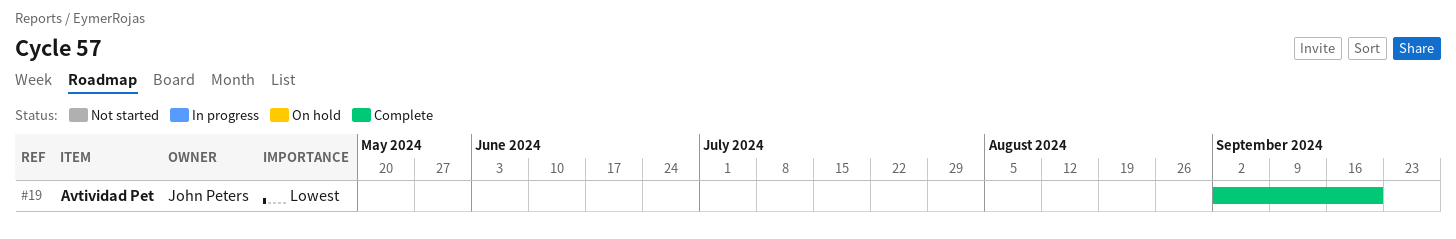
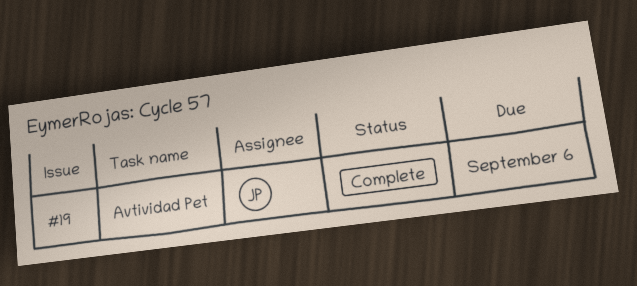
#19, due: Sep 20 -> Sep 6

